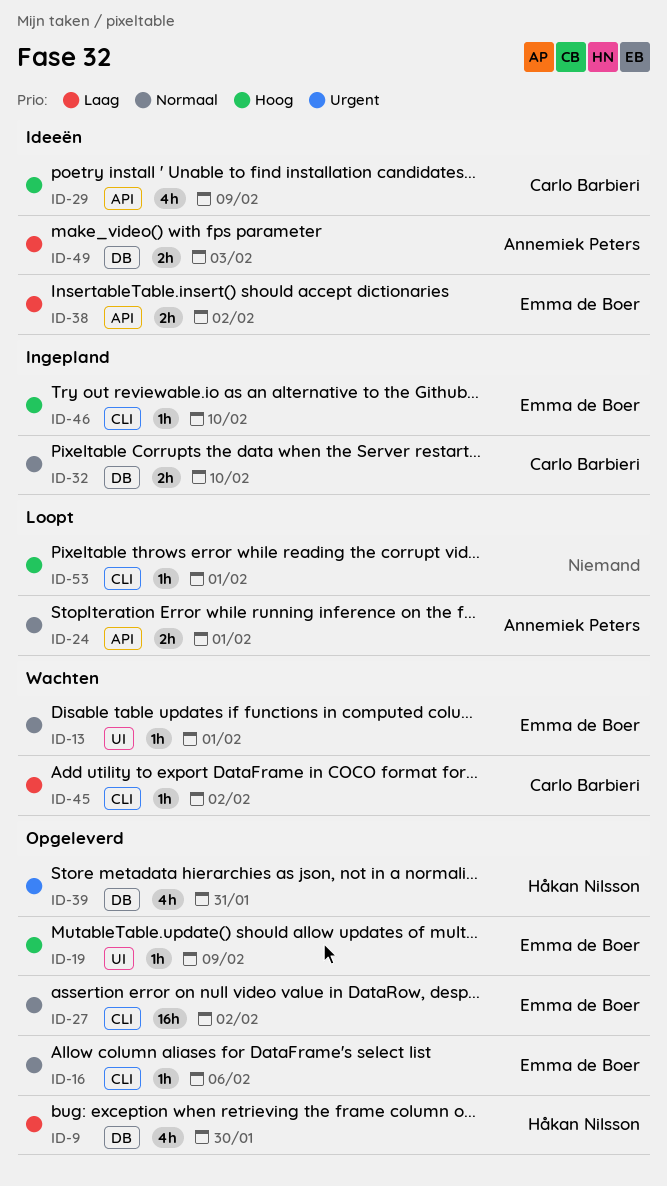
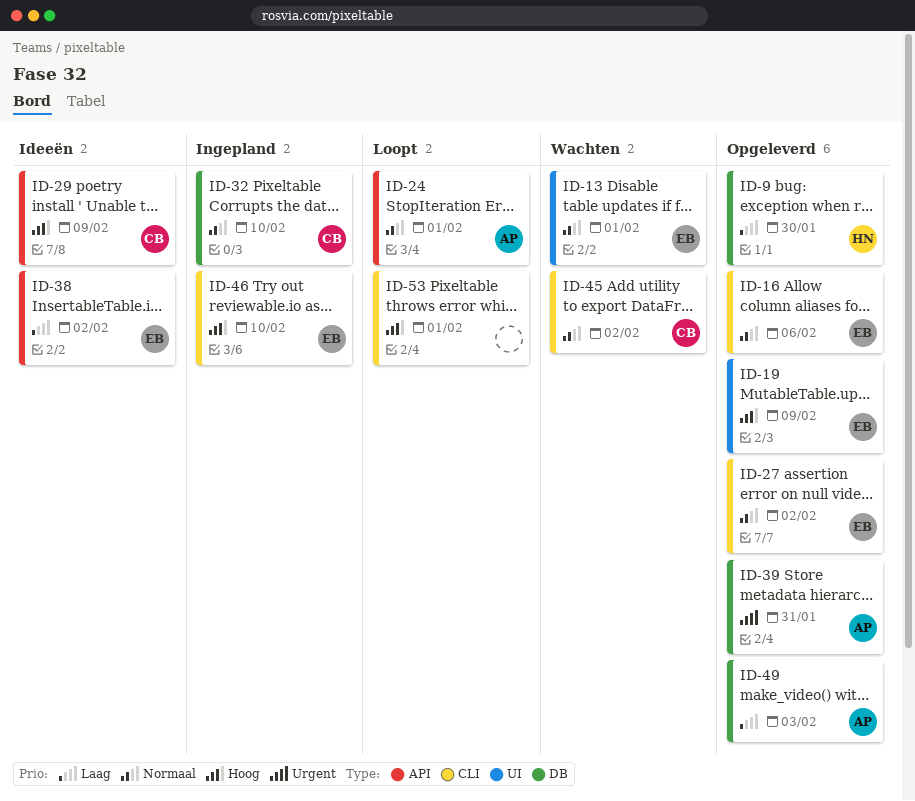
ID-39, owner: Håkan Nilsson -> Annemiek Peters
ID-45, priority: Laag -> Normaal
ID-49, status: Ideeën -> Opgeleverd

